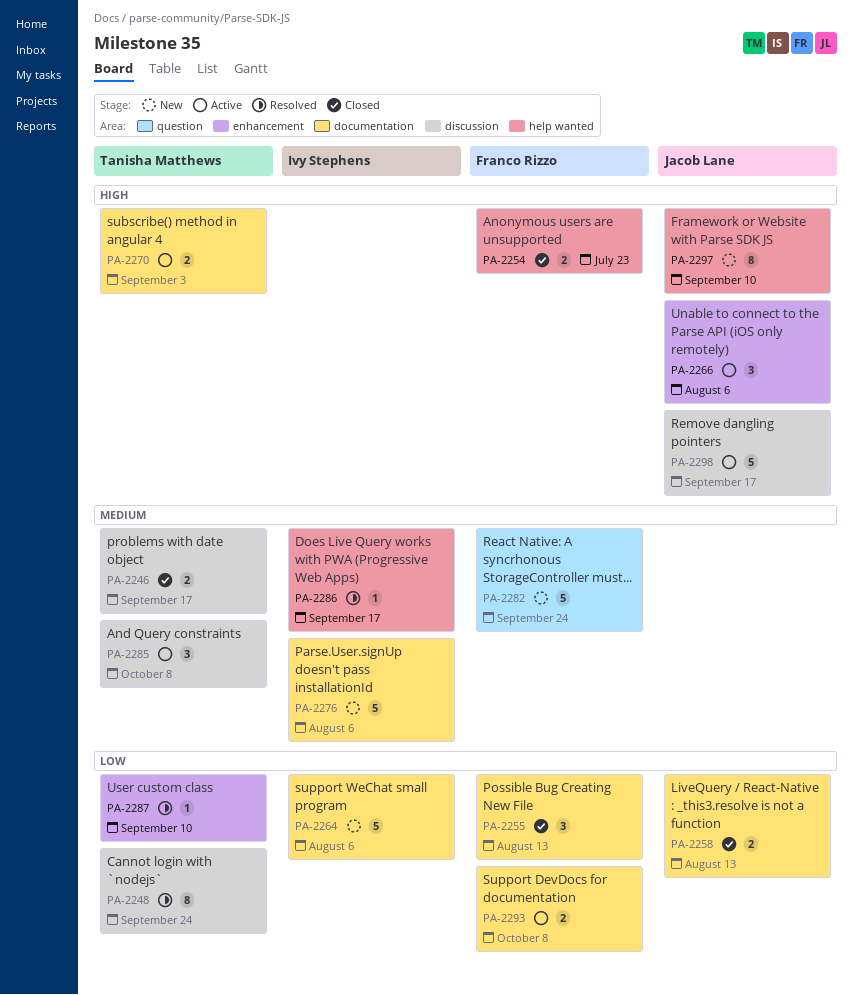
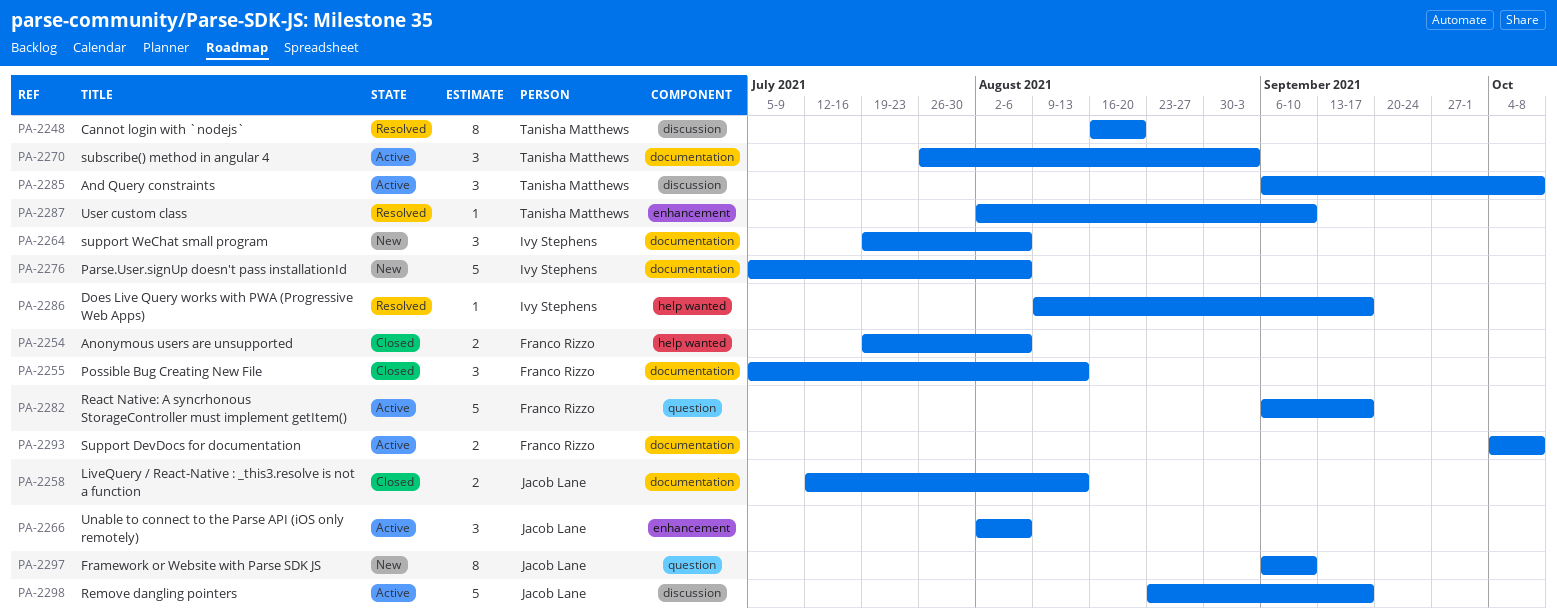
PA-2246: present -> none
PA-2248, due: Sep 24 -> Aug 20
PA-2254, due: Jul 23 -> Aug 6
PA-2264, estimate: 5 -> 3
PA-2270, estimate: 2 -> 3
PA-2282, status: New -> Active
PA-2282, due: Sep 24 -> Sep 17
PA-2297, label: help wanted -> question

